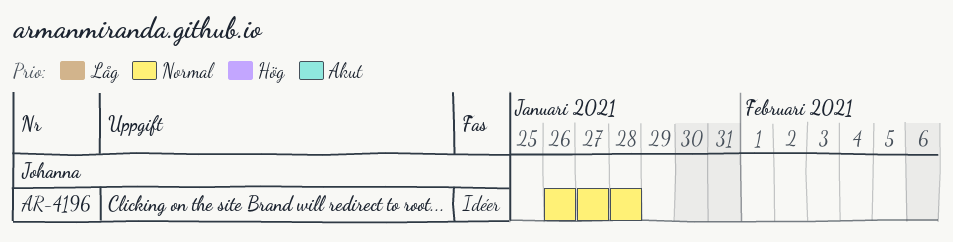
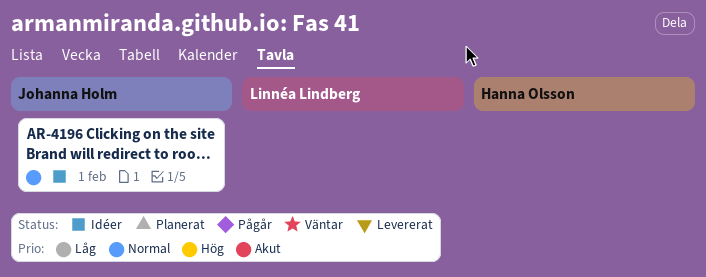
AR-4196, due: Jan 28 -> Feb 1

